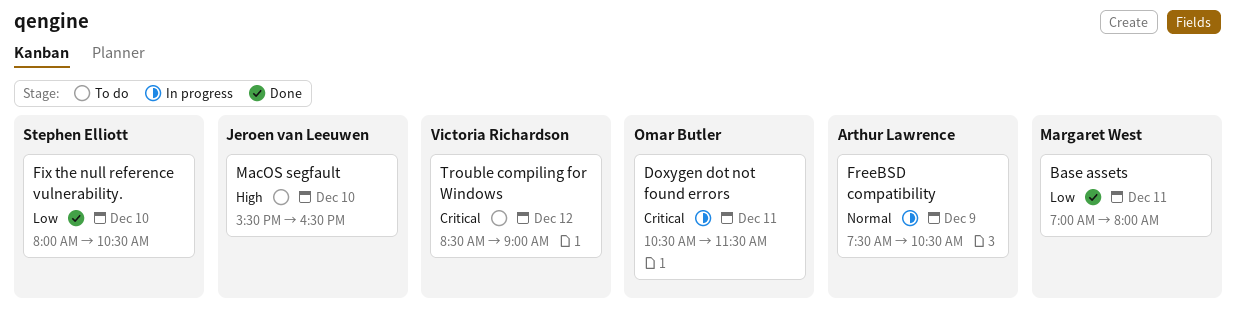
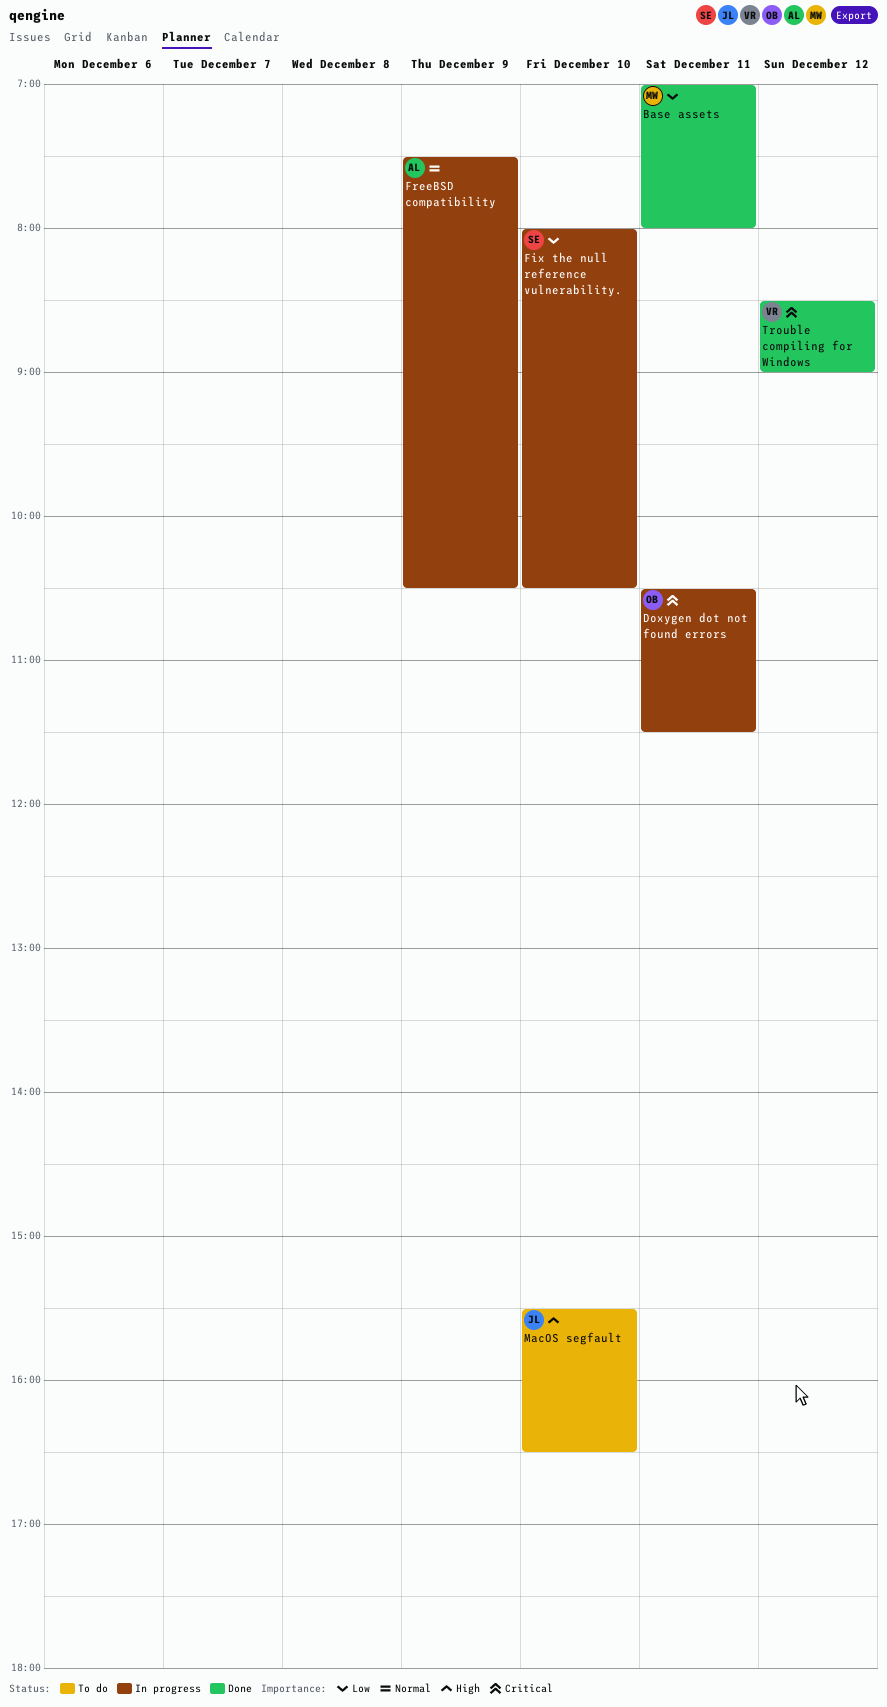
Fix the null reference vulnerability., status: Done -> In progress
Trouble compiling for Windows, status: To do -> Done

